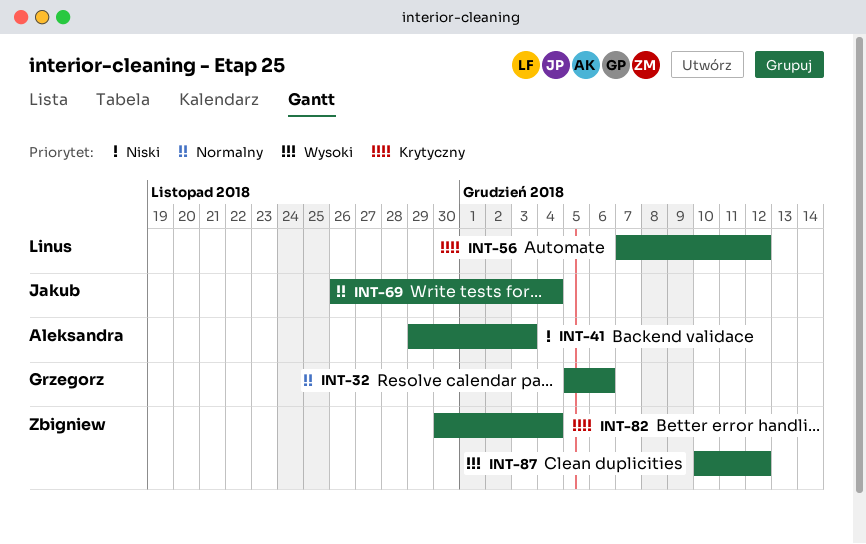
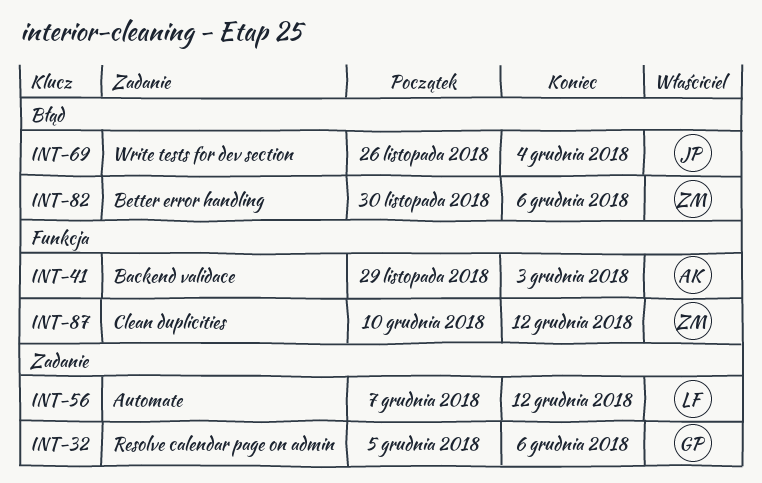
INT-82, due: Dec 4 -> Dec 6

